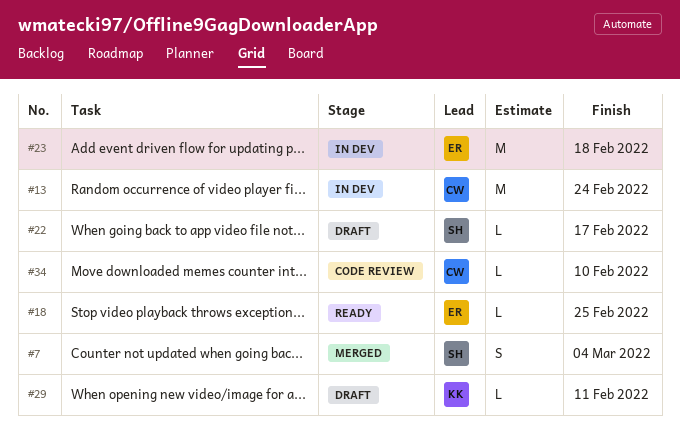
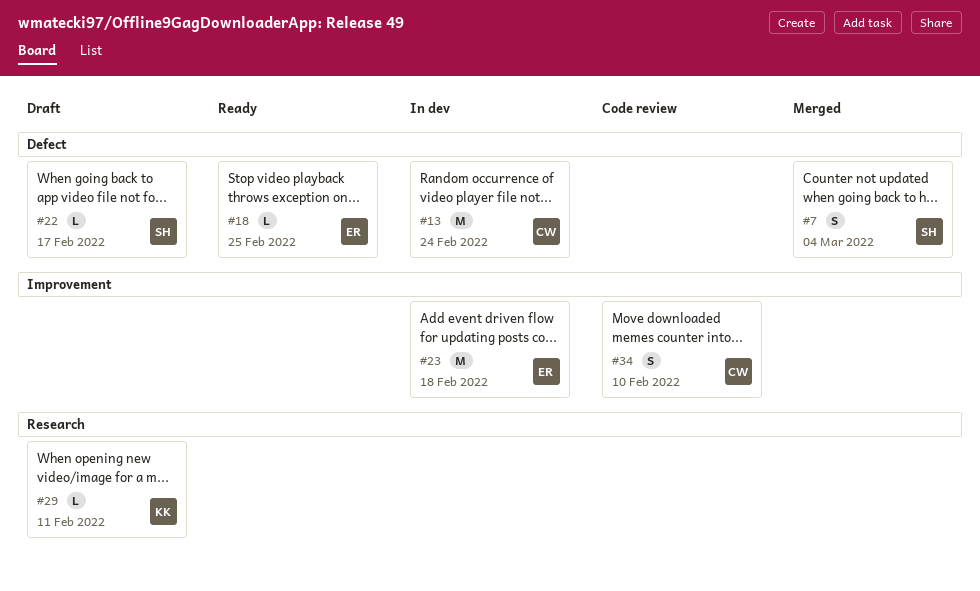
#34, estimate: L -> S

